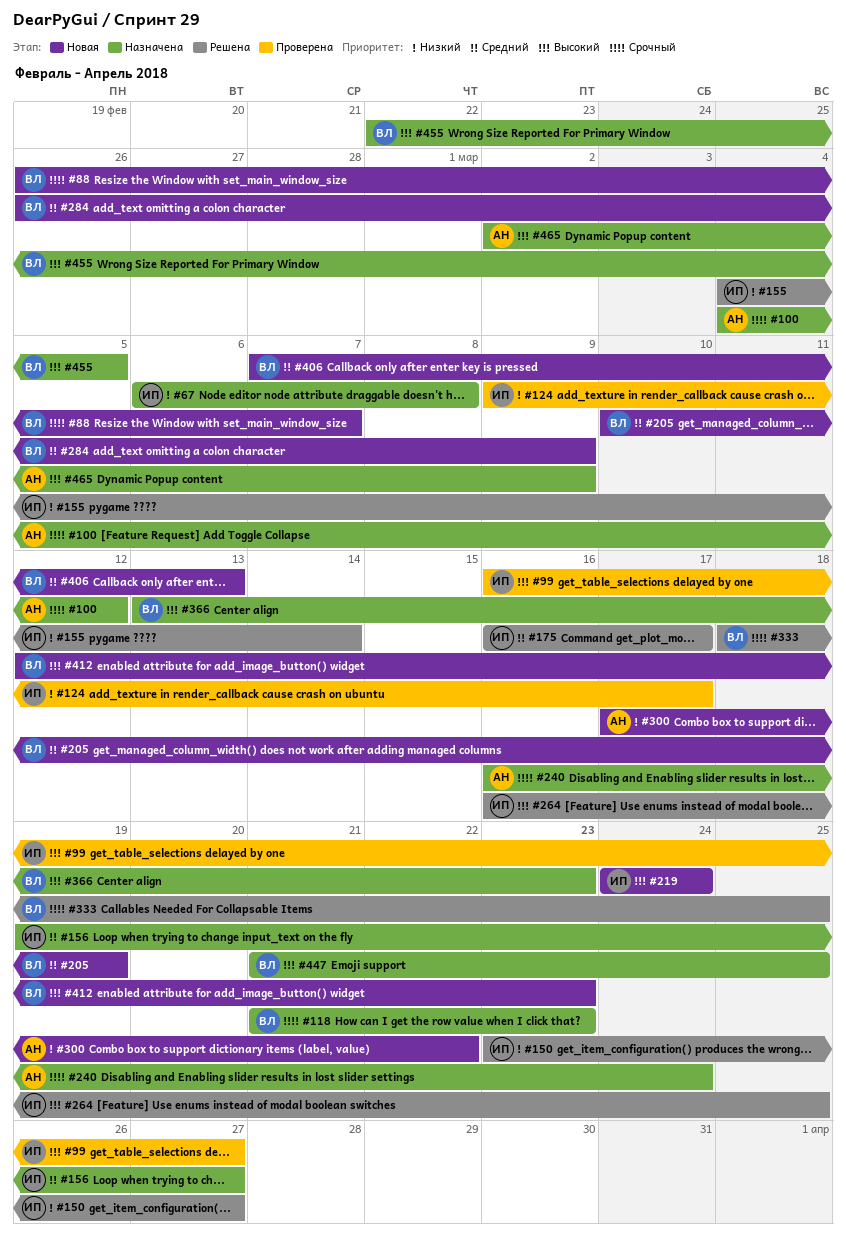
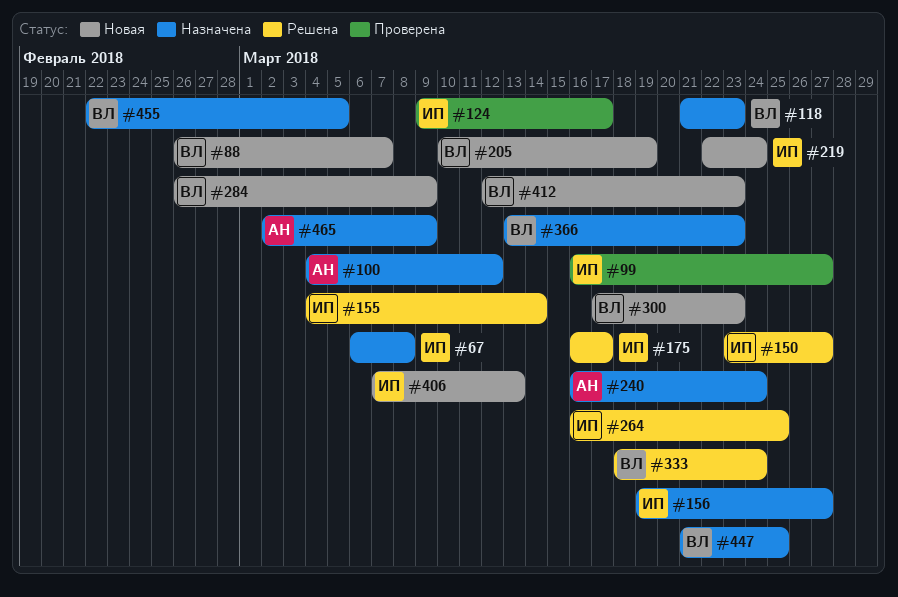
#219, start: Mar 24 -> Mar 22
#300, owner: АН -> ВЛ
#300, due: Mar 22 -> Mar 23
#333, due: Mar 25 -> Mar 24
#406, owner: ВЛ -> ИП

